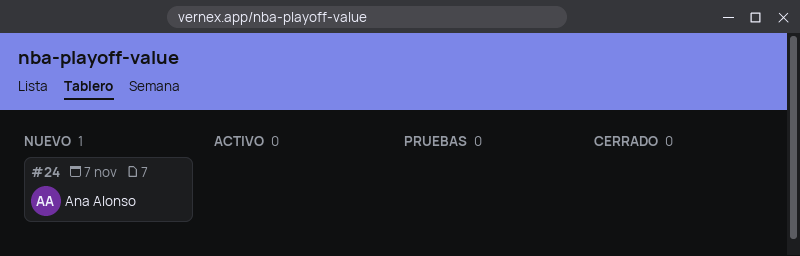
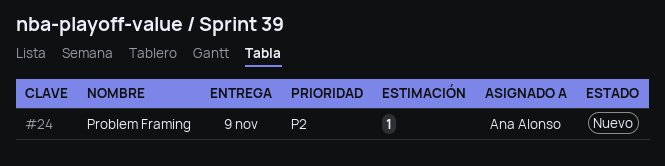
#24, due: Nov 7 -> Nov 9

